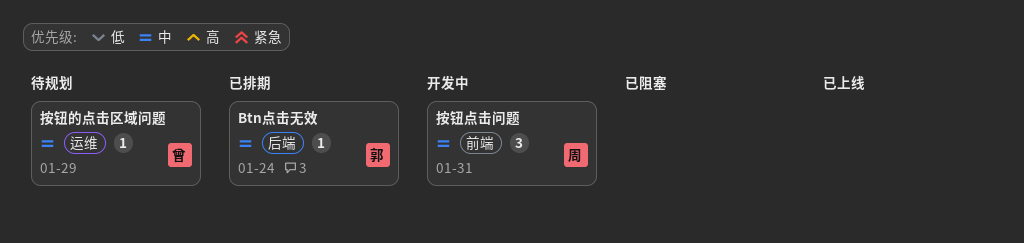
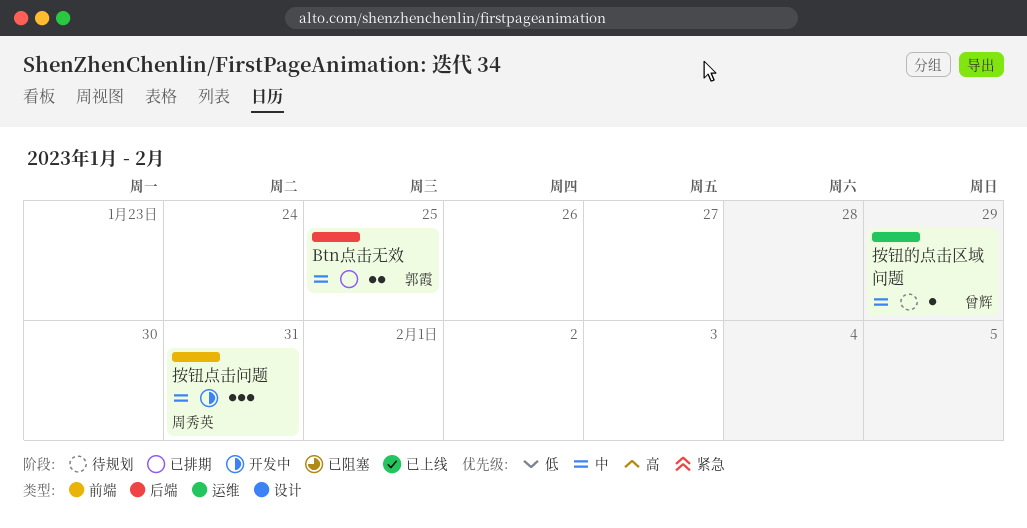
Btn点击无效, estimate: 1 -> 2
Btn点击无效, due: Jan 24 -> Jan 25

